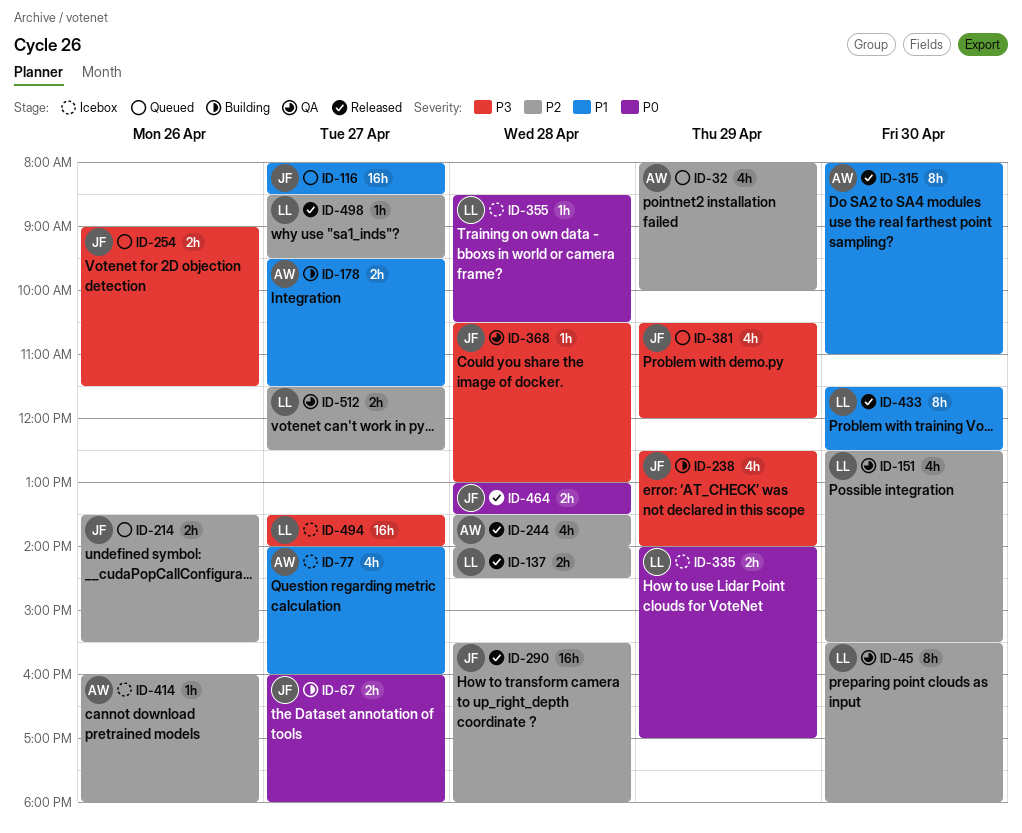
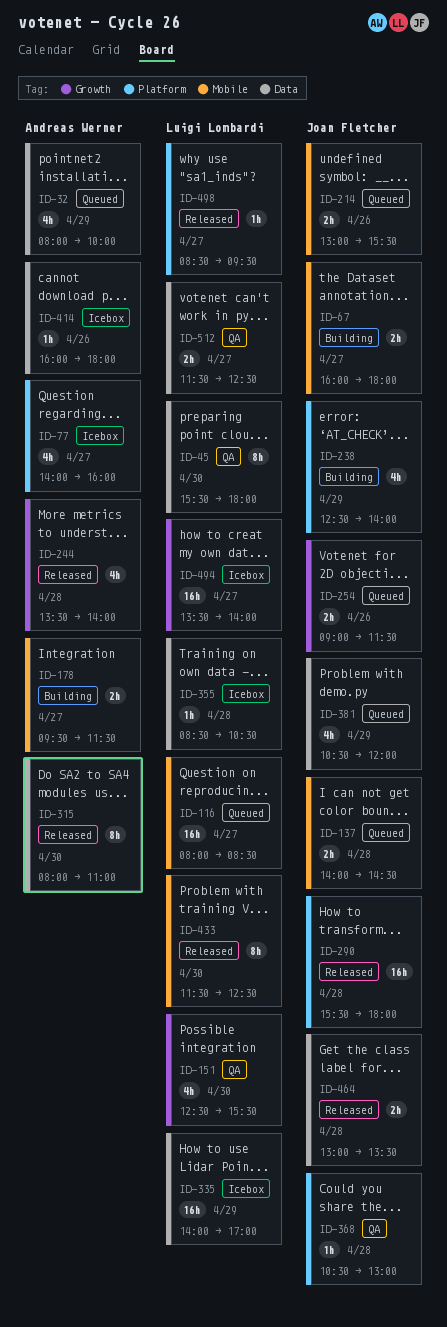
ID-116, owner: Joan Fletcher -> Luigi Lombardi
ID-137, status: Released -> Queued
ID-137, owner: Luigi Lombardi -> Joan Fletcher
ID-214, begins: 13:30 -> 13:00
ID-335, estimate: 2h -> 16h

